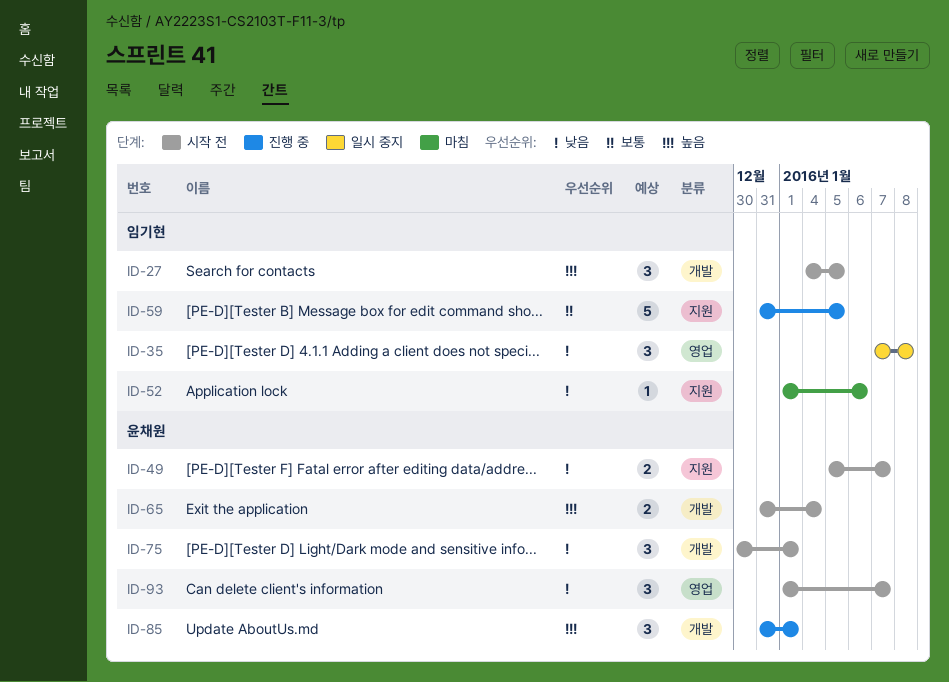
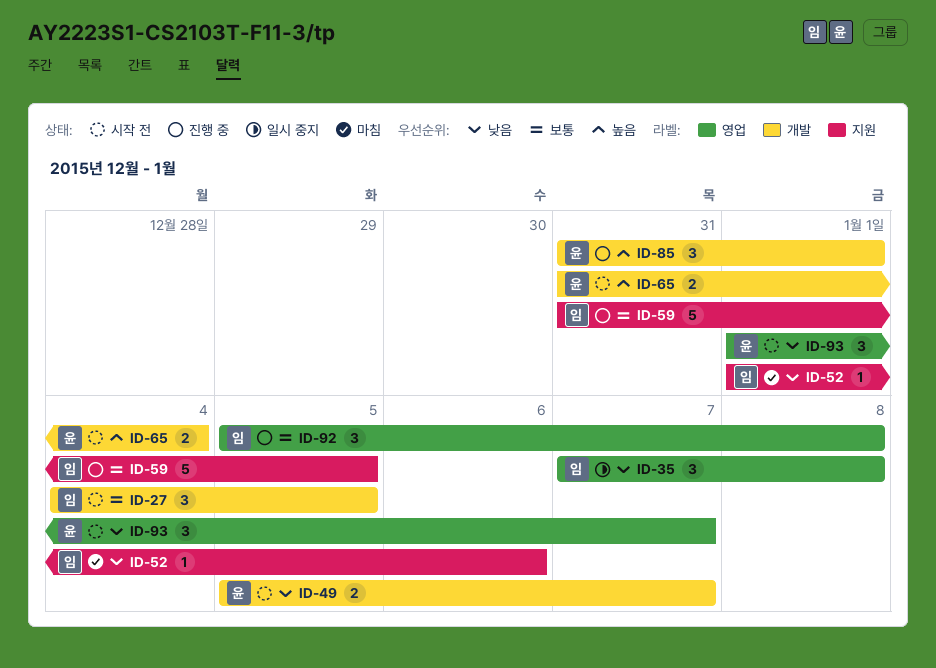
ID-27, priority: 높음 -> 보통
ID-49, label: 지원 -> 개발
ID-75: present -> none
ID-92: none -> present

